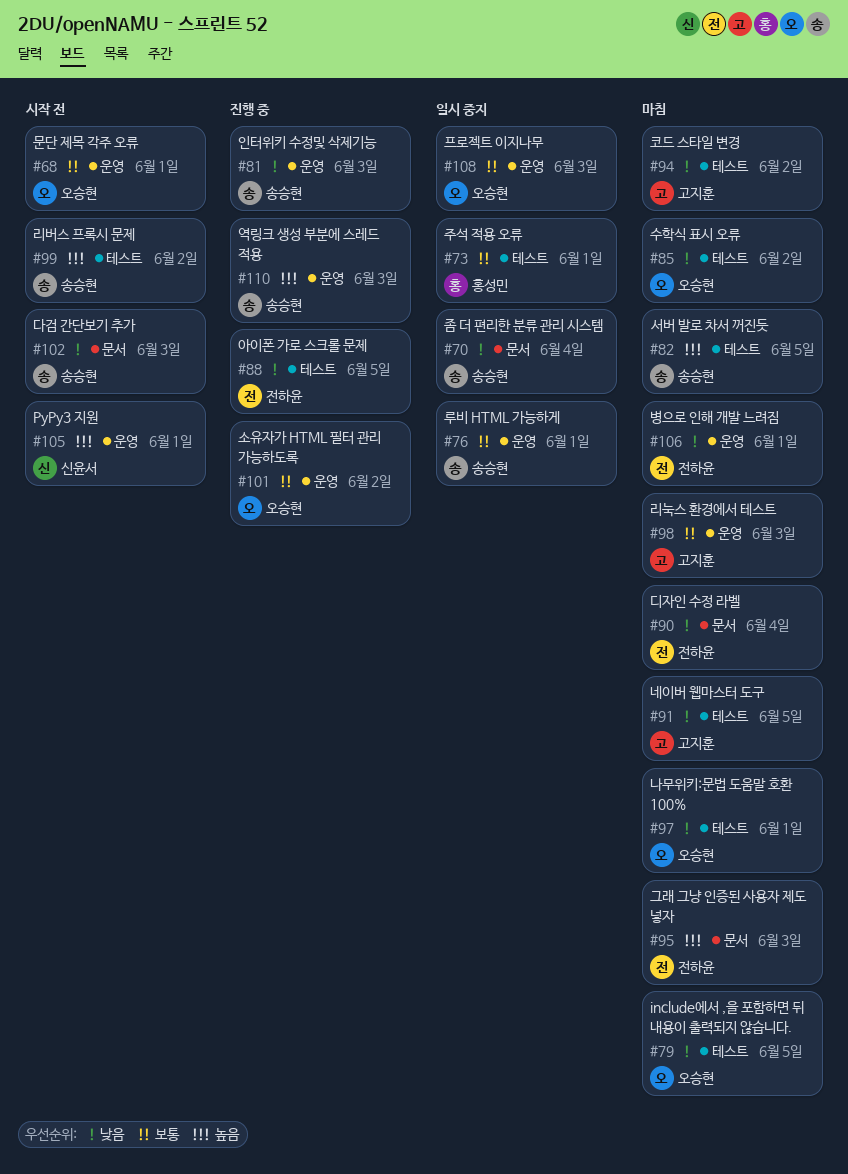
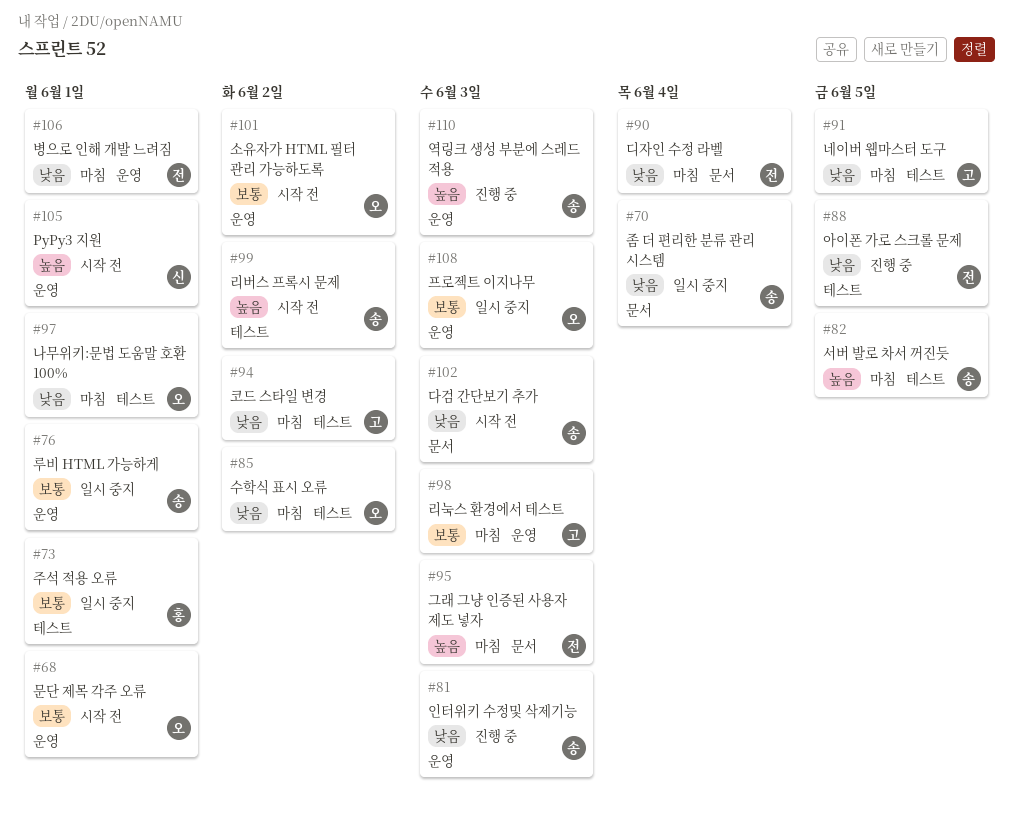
#79: present -> none
#101, status: 진행 중 -> 시작 전

